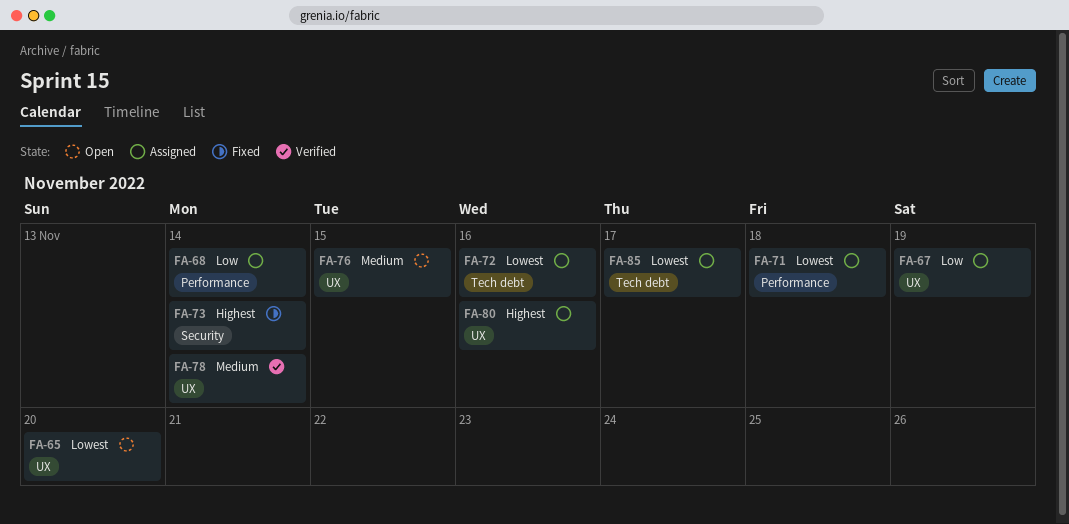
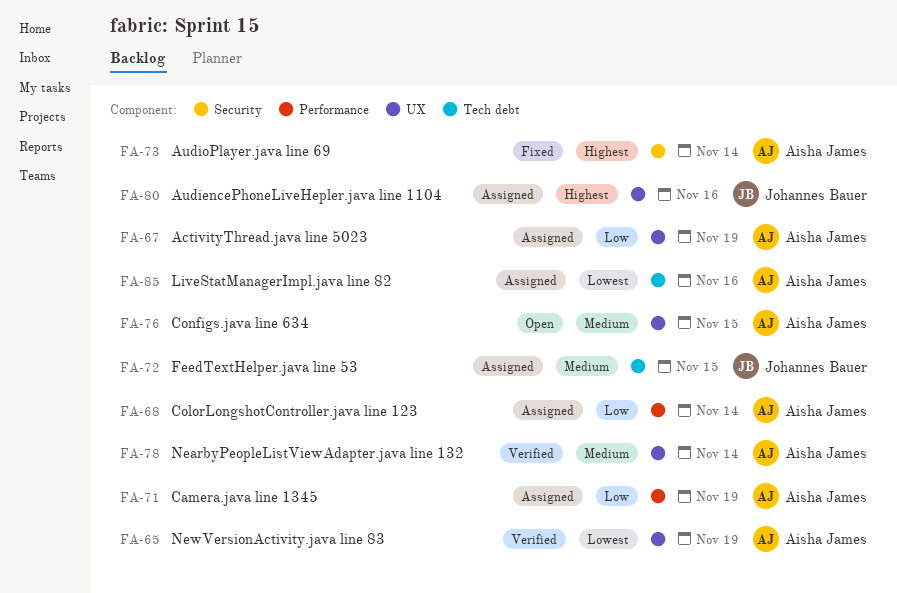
FA-65, status: Open -> Verified
FA-65, due: Nov 20 -> Nov 19
FA-71, priority: Lowest -> Low
FA-71, due: Nov 18 -> Nov 19
FA-72, priority: Lowest -> Medium
FA-72, due: Nov 16 -> Nov 15
FA-85, due: Nov 17 -> Nov 16

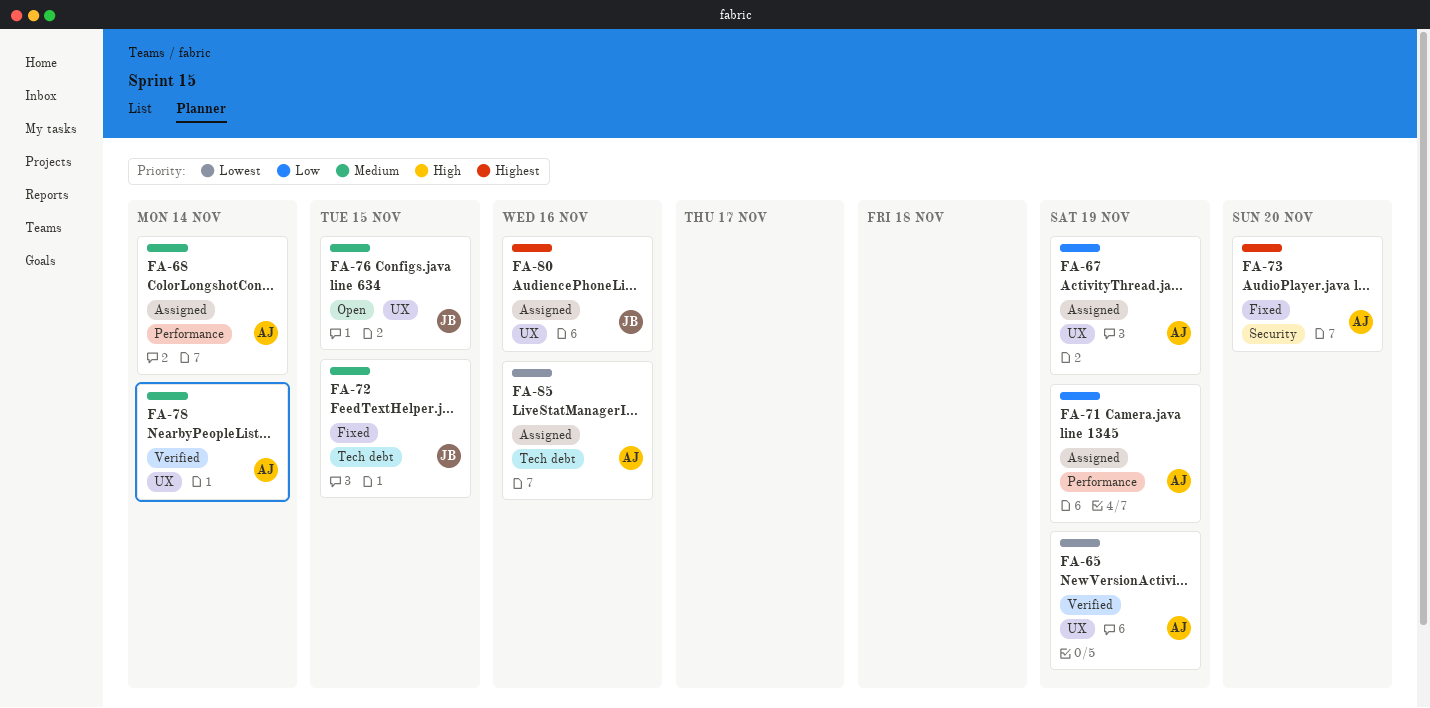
FA-68, priority: Low -> Medium
FA-72, status: Assigned -> Fixed
FA-73, due: Nov 14 -> Nov 20
FA-76, owner: Aisha James -> Johannes Bauer

